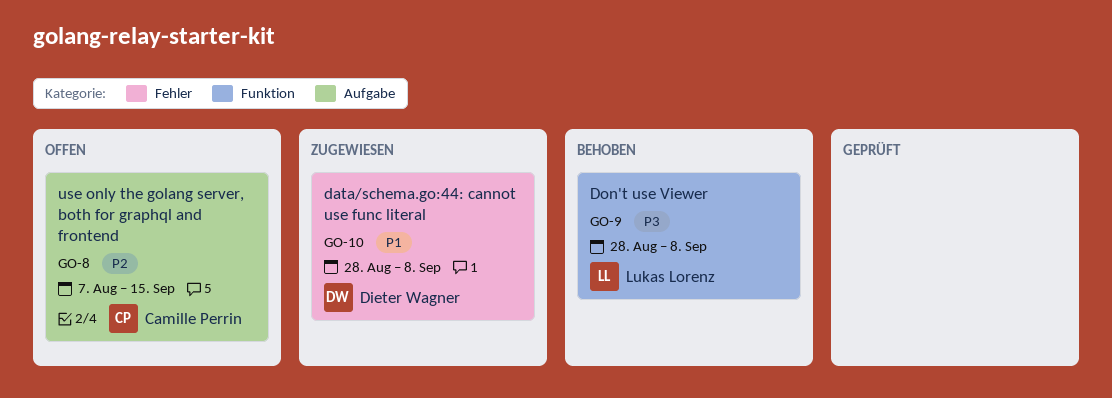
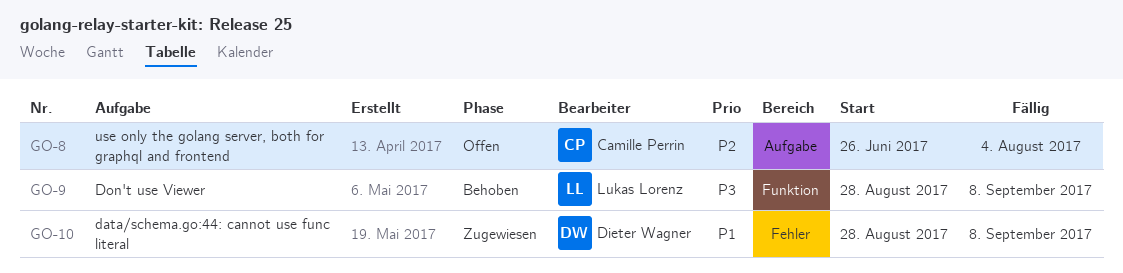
GO-8, start: Aug 7 -> Jun 26
GO-8, due: Sep 15 -> Aug 4

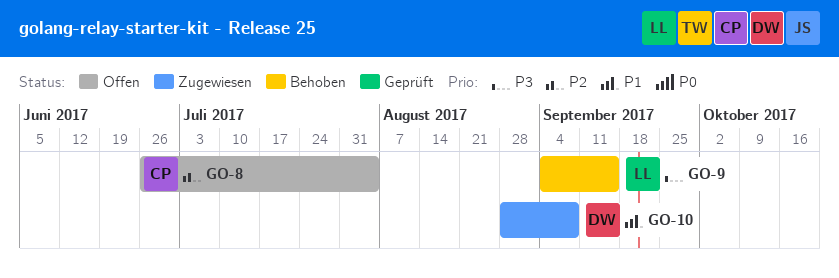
GO-9, start: Aug 28 -> Sep 4
GO-9, due: Sep 8 -> Sep 15

